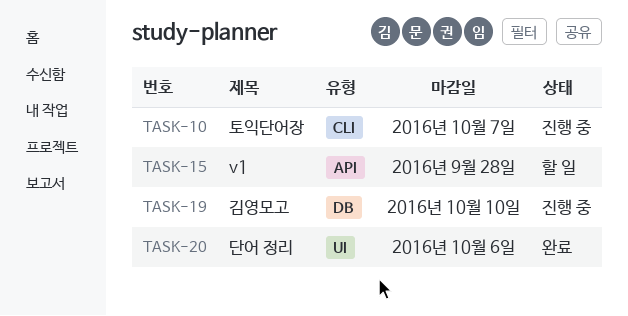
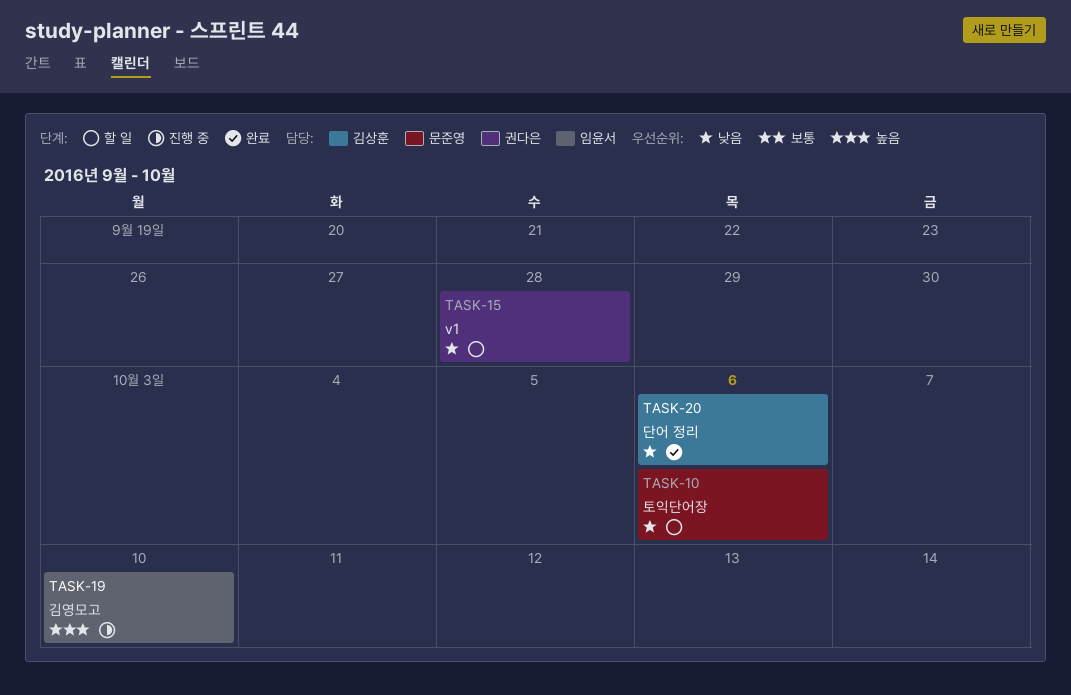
TASK-10, status: 진행 중 -> 할 일
TASK-10, due: Oct 7 -> Oct 6

